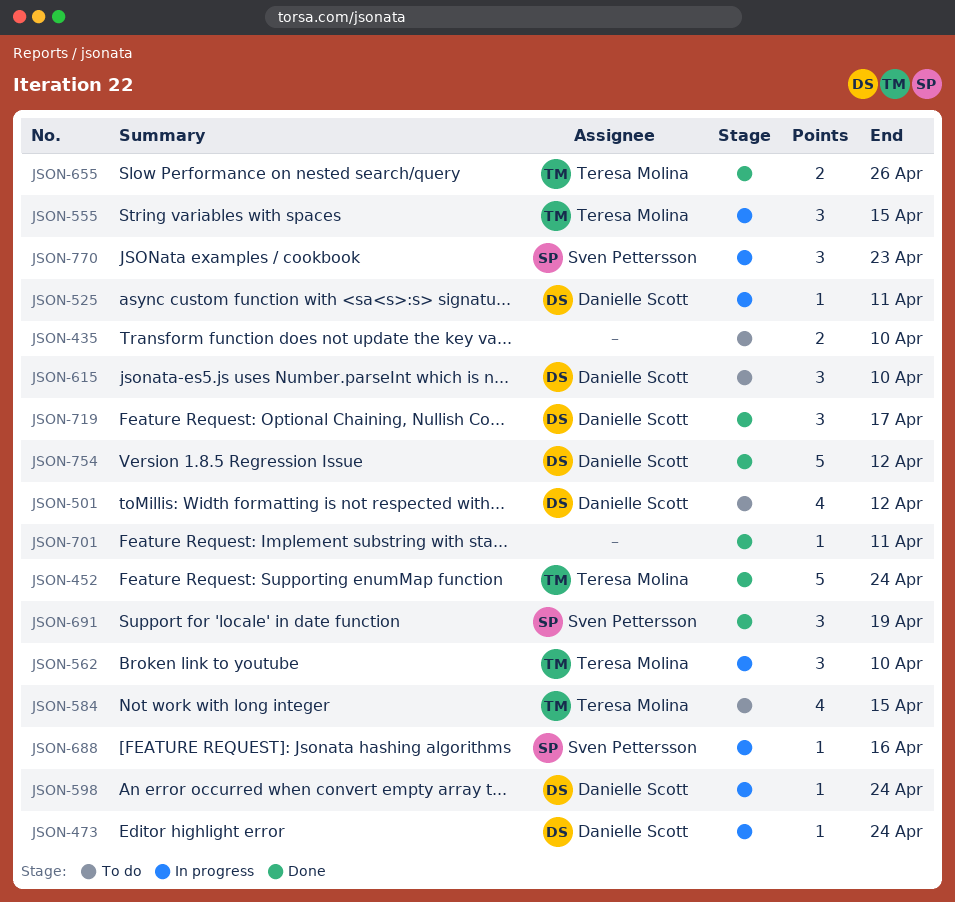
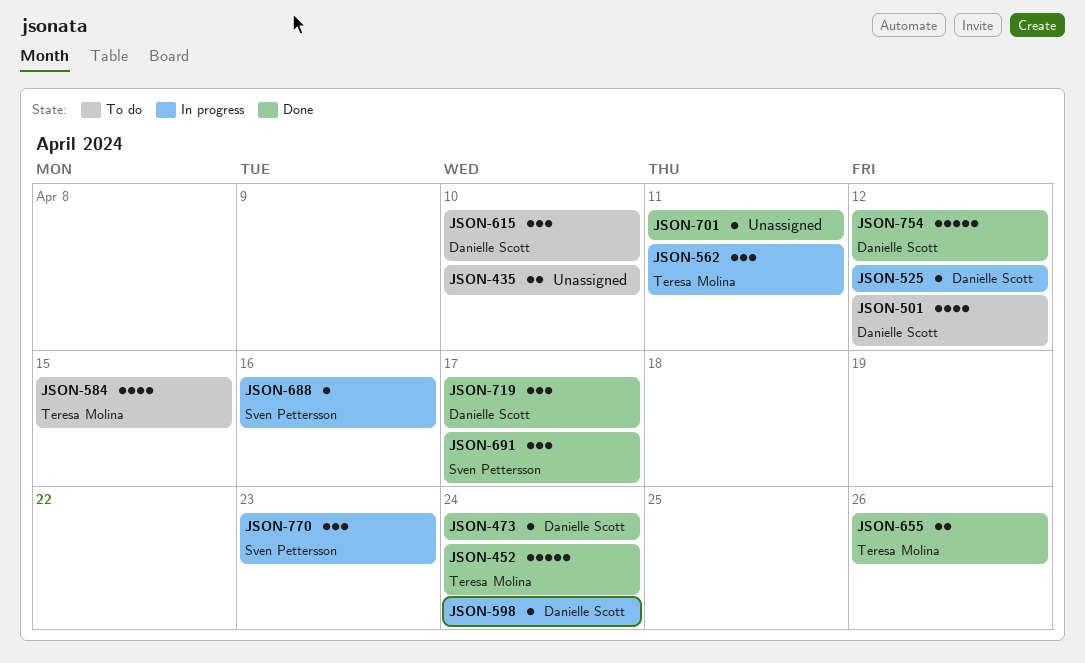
JSON-473, status: In progress -> Done
JSON-525, due: Apr 11 -> Apr 12
JSON-555: present -> none
JSON-562, due: Apr 10 -> Apr 11
JSON-691, due: Apr 19 -> Apr 17

